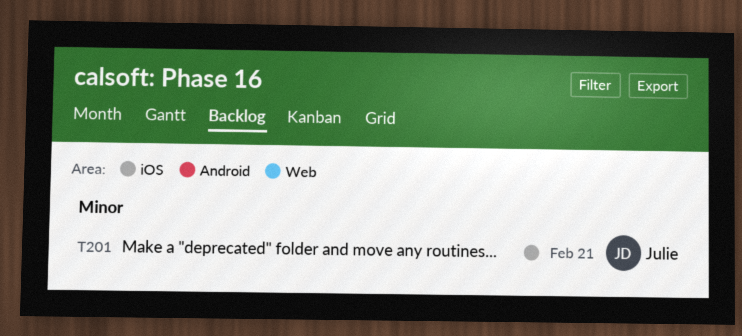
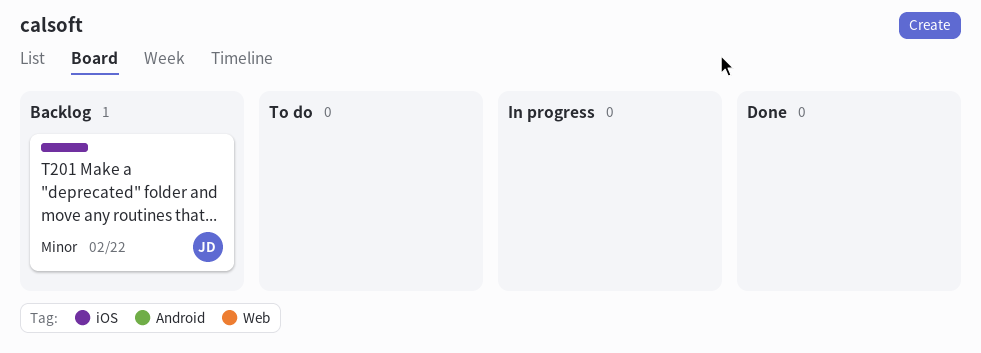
T201, due: Feb 21 -> Feb 22

